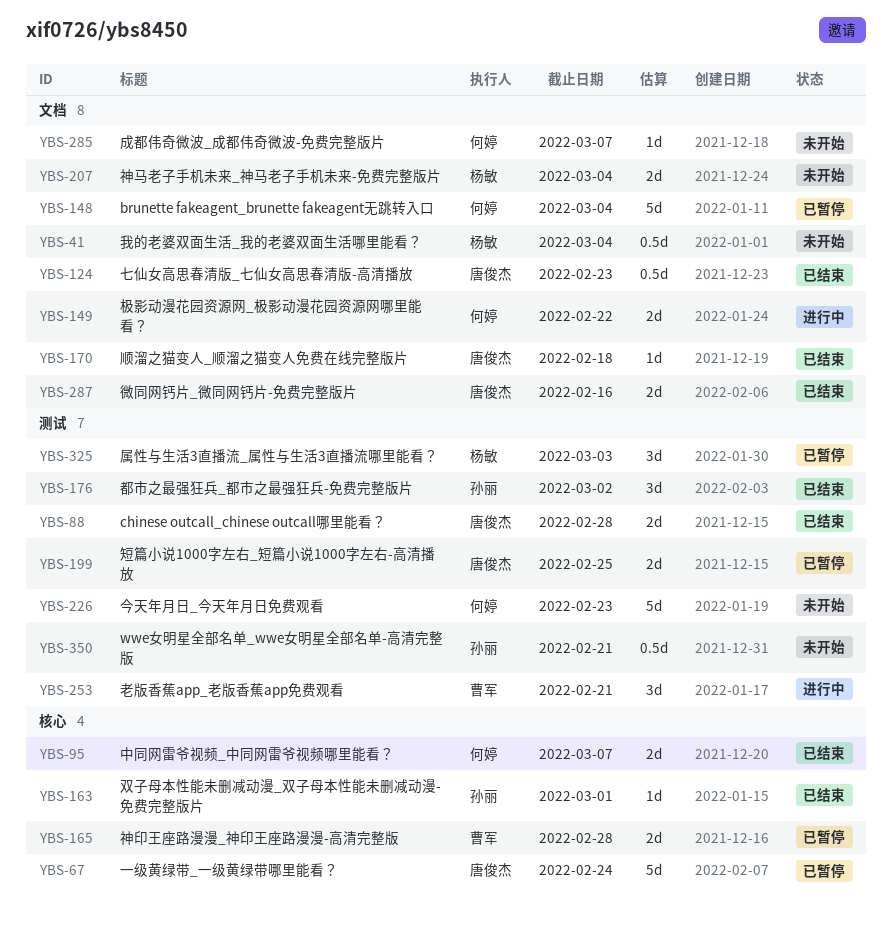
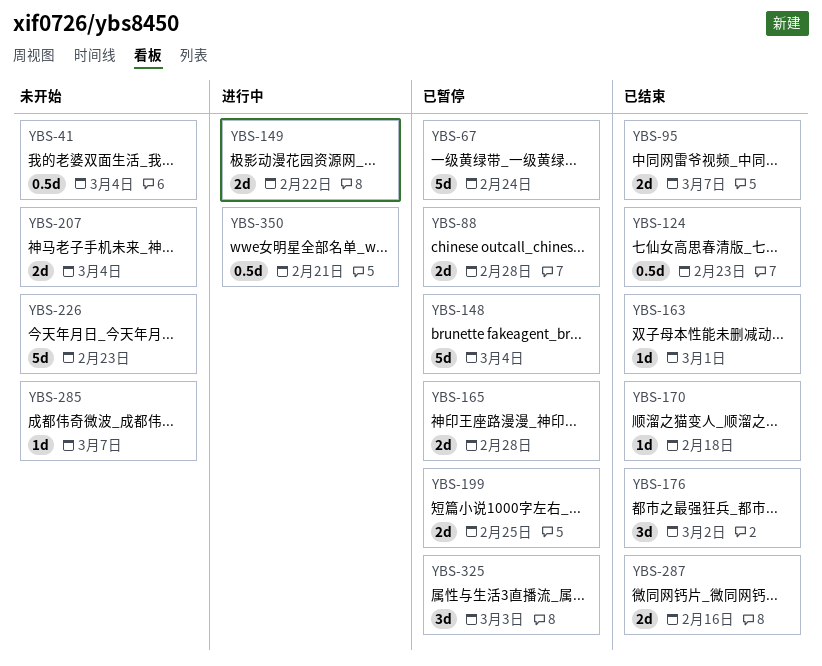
YBS-88, status: 已结束 -> 已暂停
YBS-253: present -> none
YBS-350, status: 未开始 -> 进行中

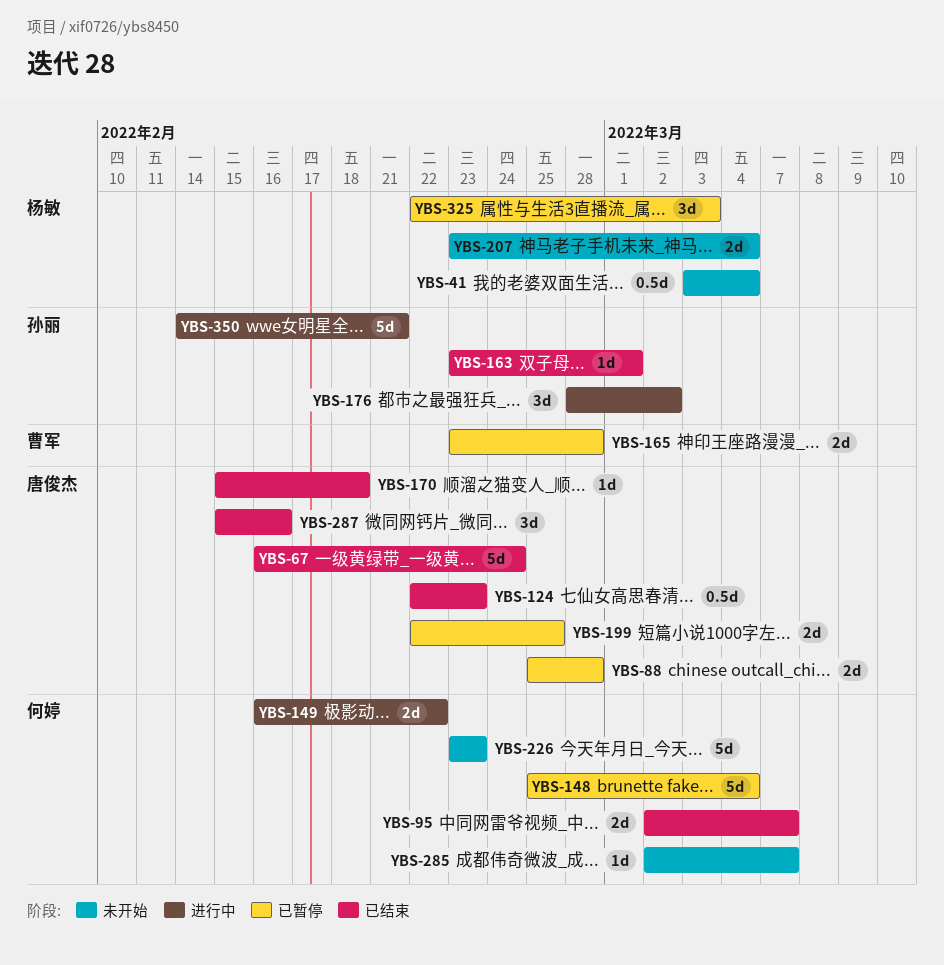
YBS-67, status: 已暂停 -> 已结束
YBS-176, status: 已结束 -> 进行中
YBS-287, estimate: 2d -> 3d
YBS-350, estimate: 0.5d -> 5d

